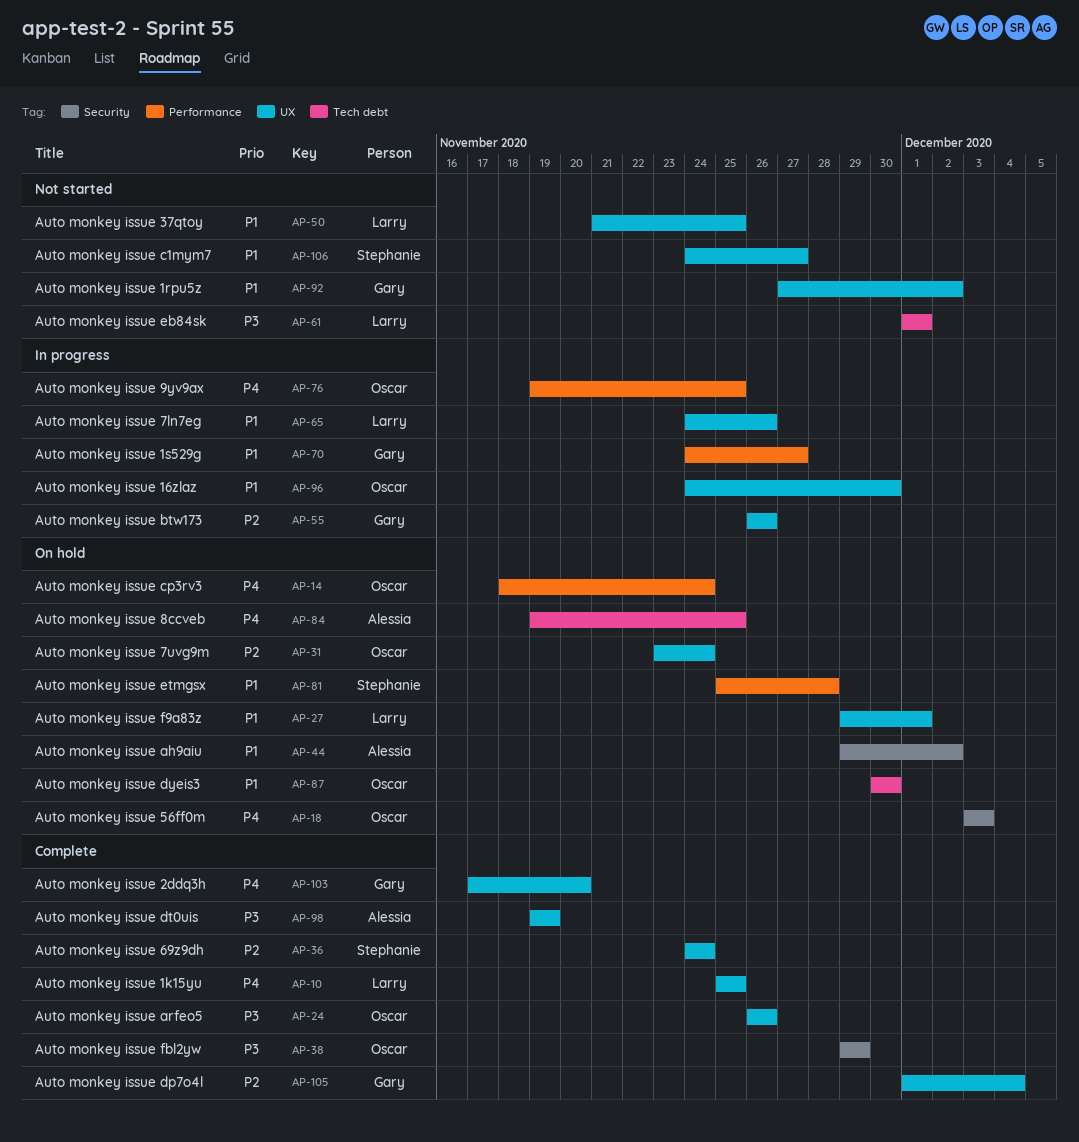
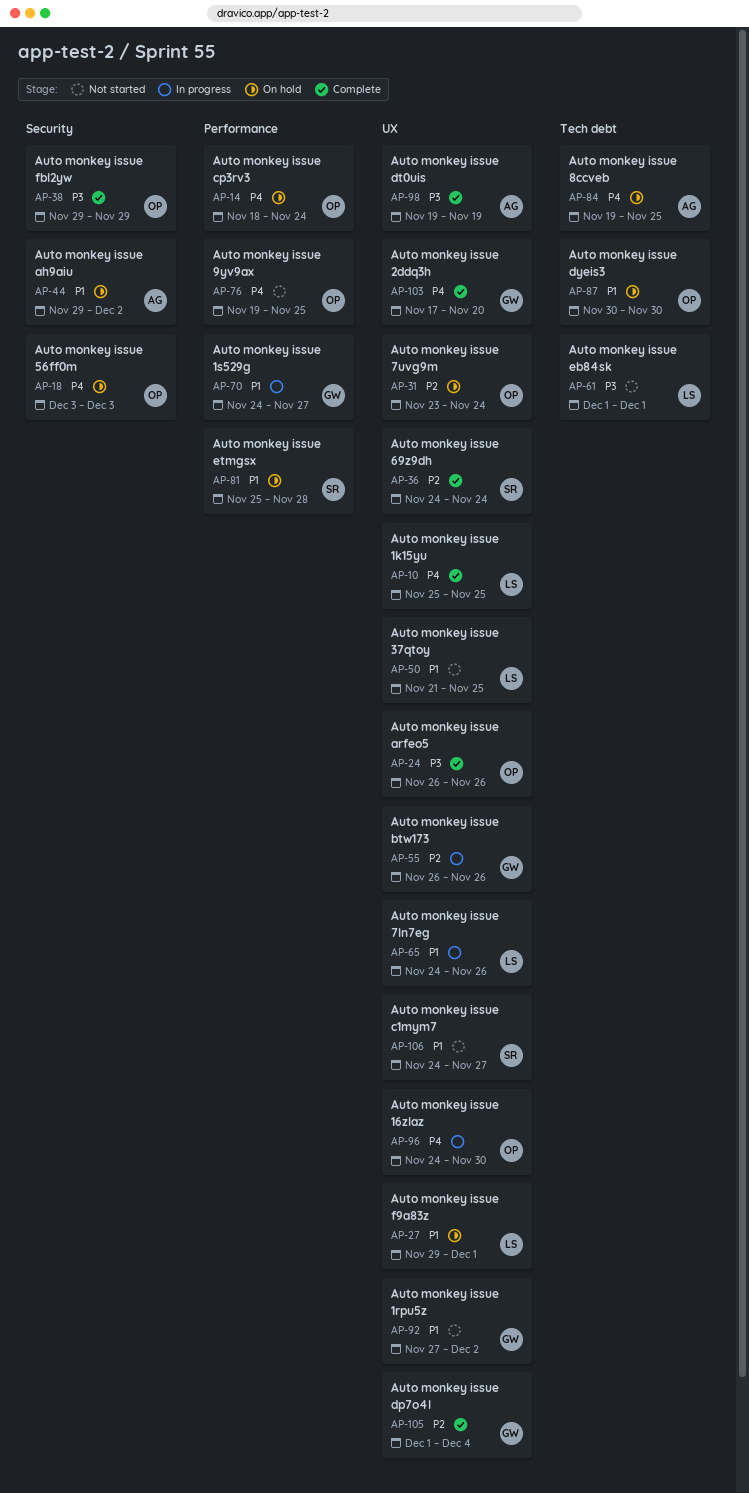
AP-76, status: In progress -> Not started
AP-96, priority: P1 -> P4

